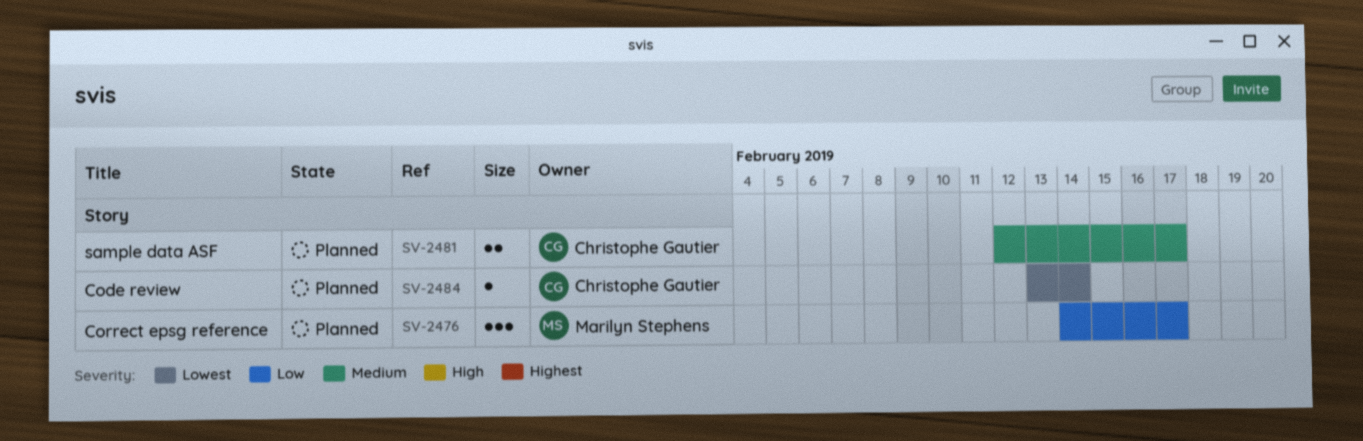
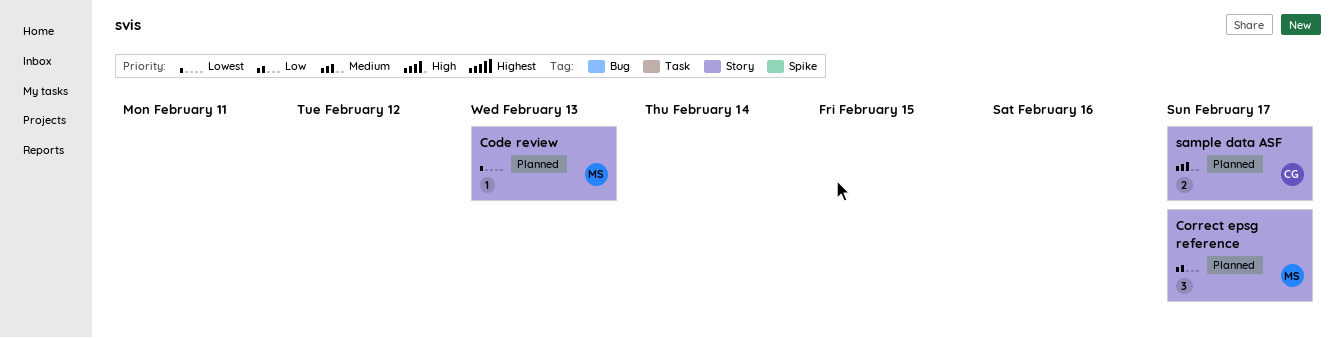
Code review, owner: Christophe Gautier -> Marilyn Stephens
Code review, due: Feb 14 -> Feb 13

